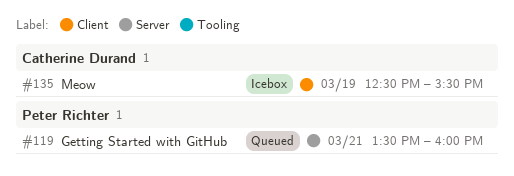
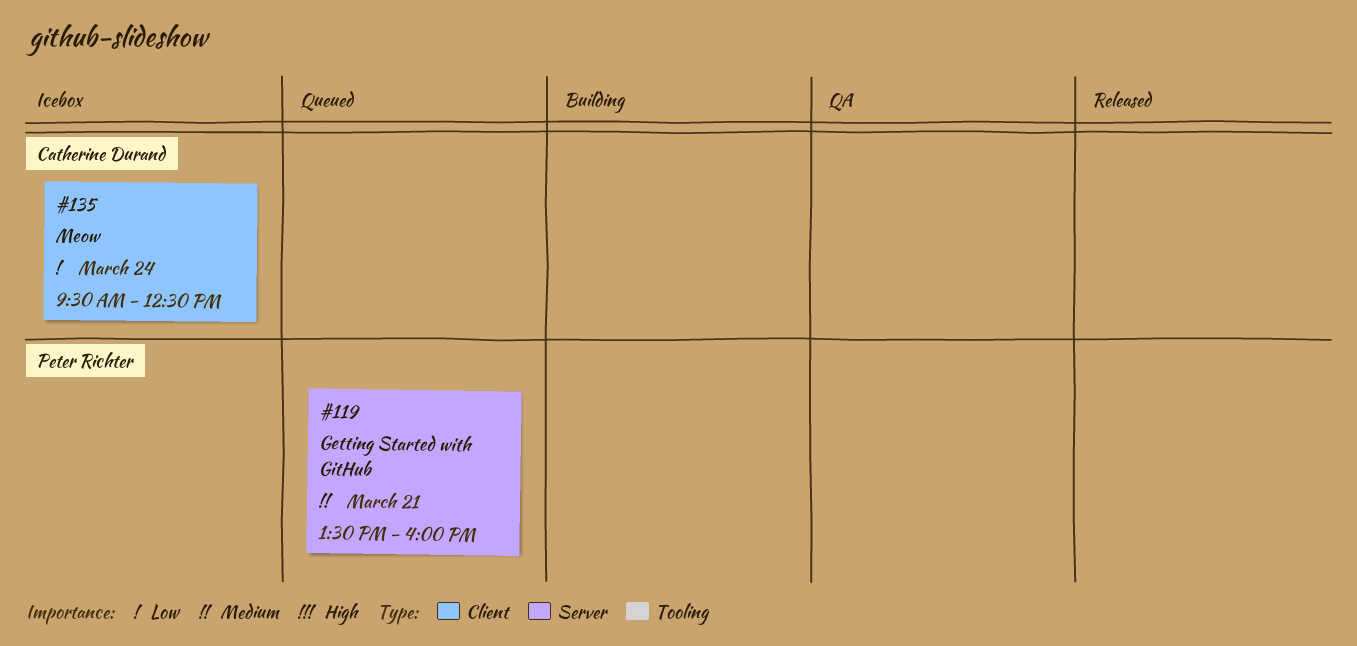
#135, day: Mar 19 -> Mar 24
#135, begins: 12:30 -> 09:30
#135, ends: 15:30 -> 12:30

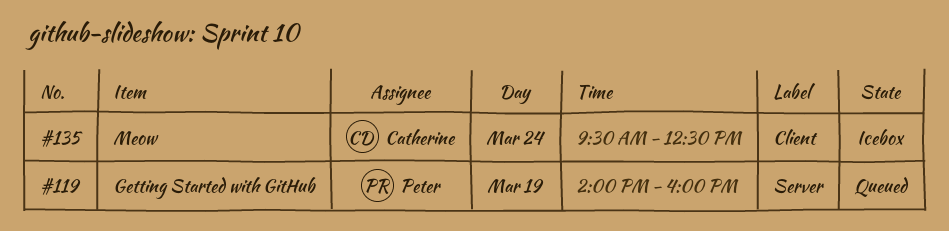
#119, day: Mar 21 -> Mar 19
#119, begins: 13:30 -> 14:00

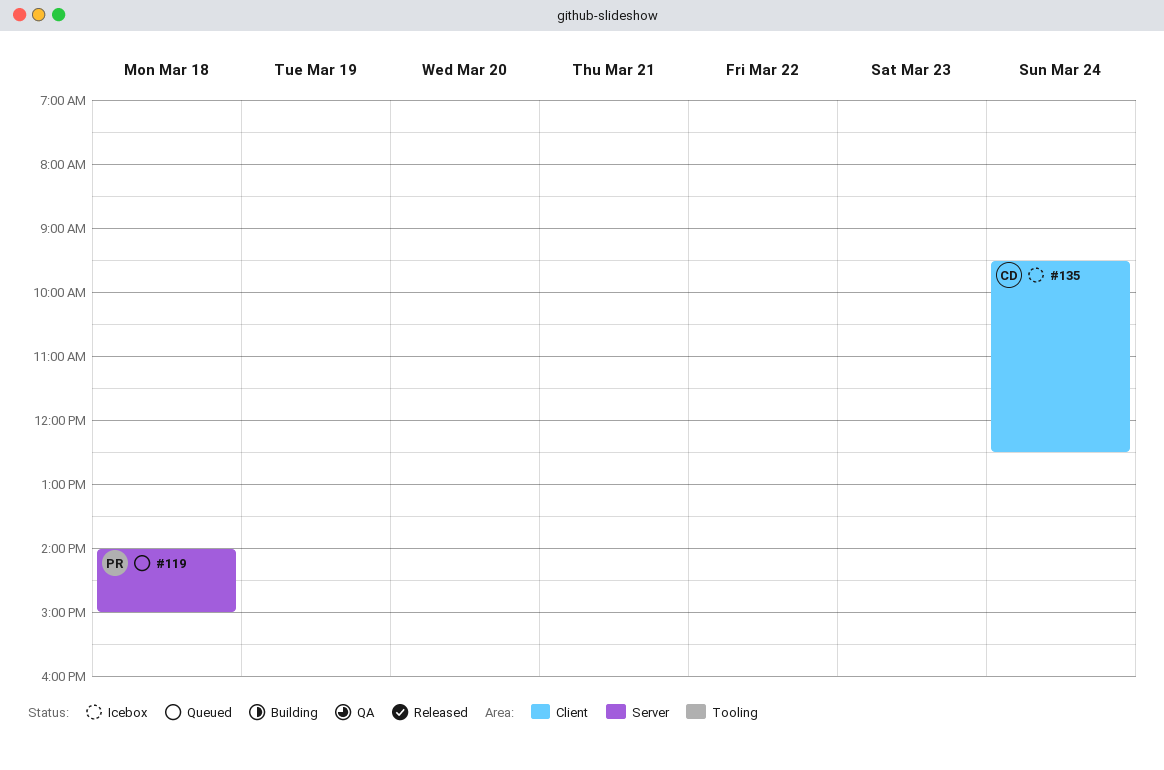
#119, day: Mar 19 -> Mar 18
#119, ends: 16:00 -> 15:00

